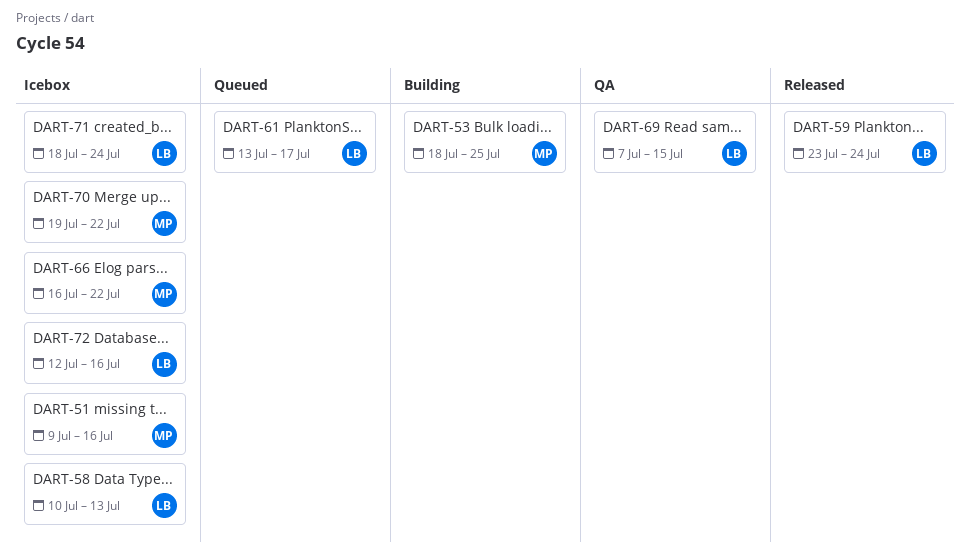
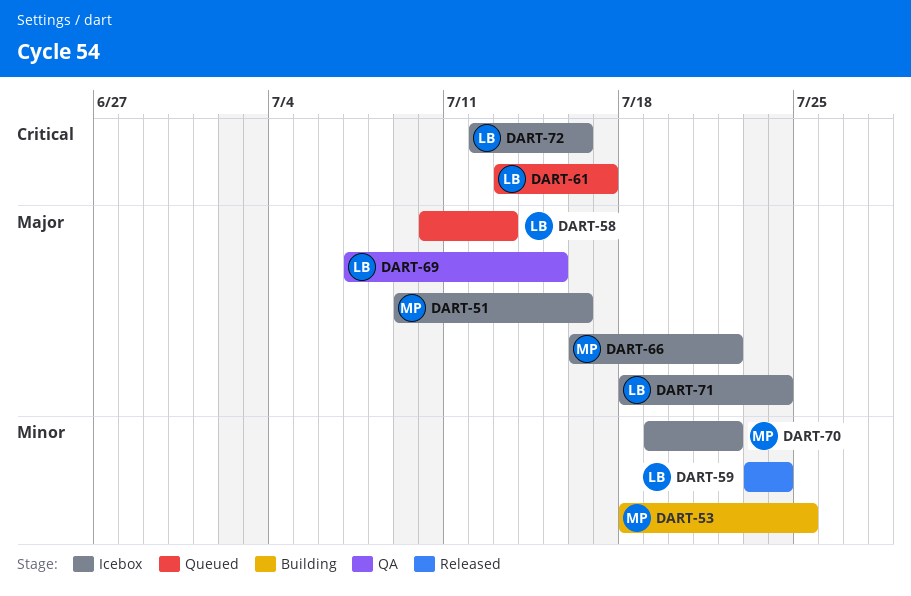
DART-58, status: Icebox -> Queued

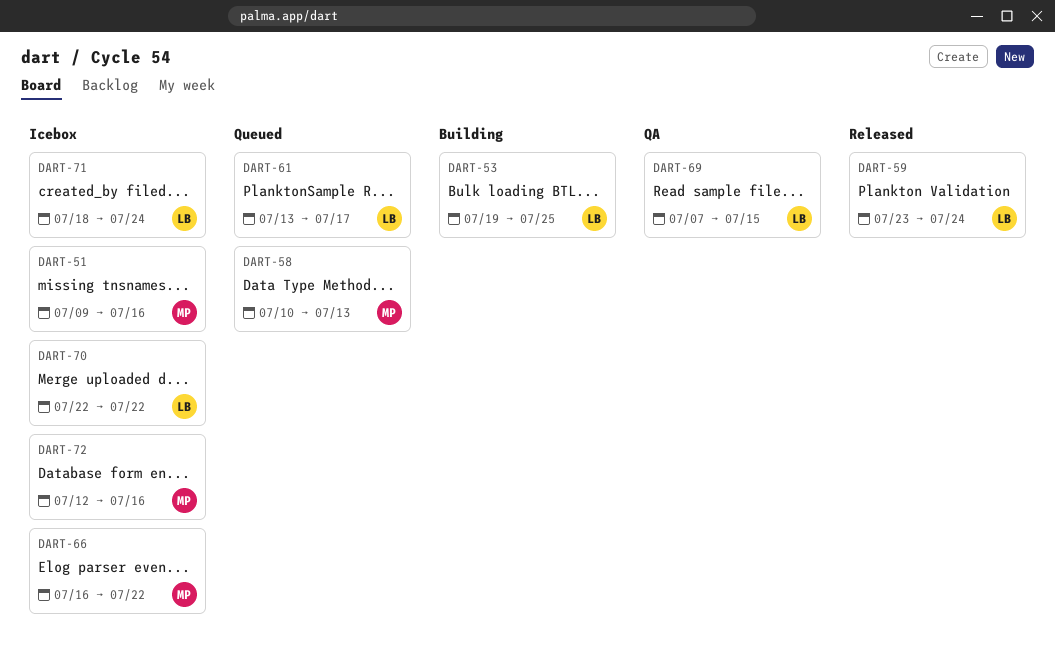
DART-53, owner: MP -> LB
DART-53, start: Jul 18 -> Jul 19
DART-58, owner: LB -> MP
DART-70, owner: MP -> LB
DART-70, start: Jul 19 -> Jul 22
DART-72, owner: LB -> MP

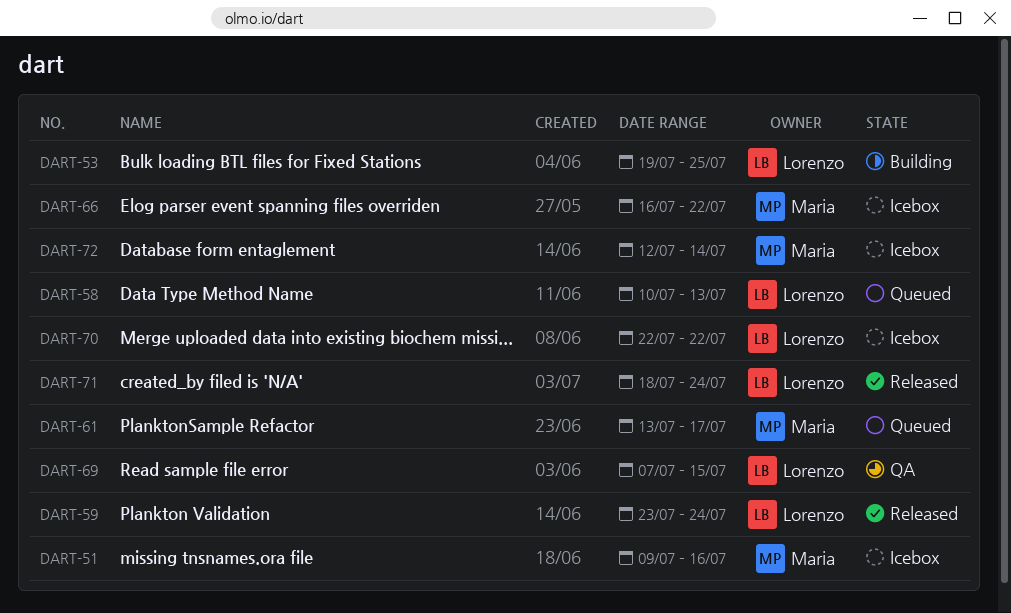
DART-58, owner: Maria -> Lorenzo
DART-61, owner: Lorenzo -> Maria
DART-71, status: Icebox -> Released
DART-72, due: Jul 16 -> Jul 14

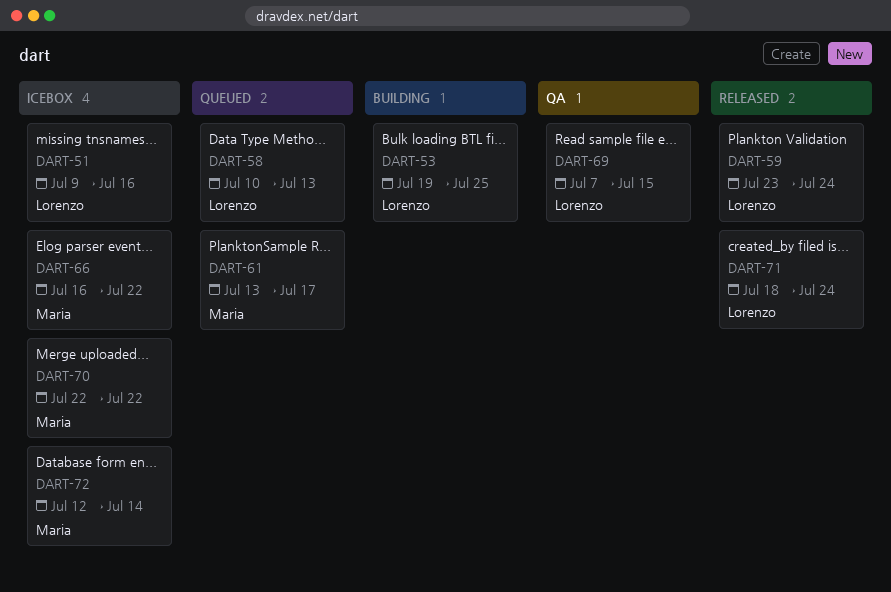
DART-51, owner: Maria -> Lorenzo
DART-70, owner: Lorenzo -> Maria

